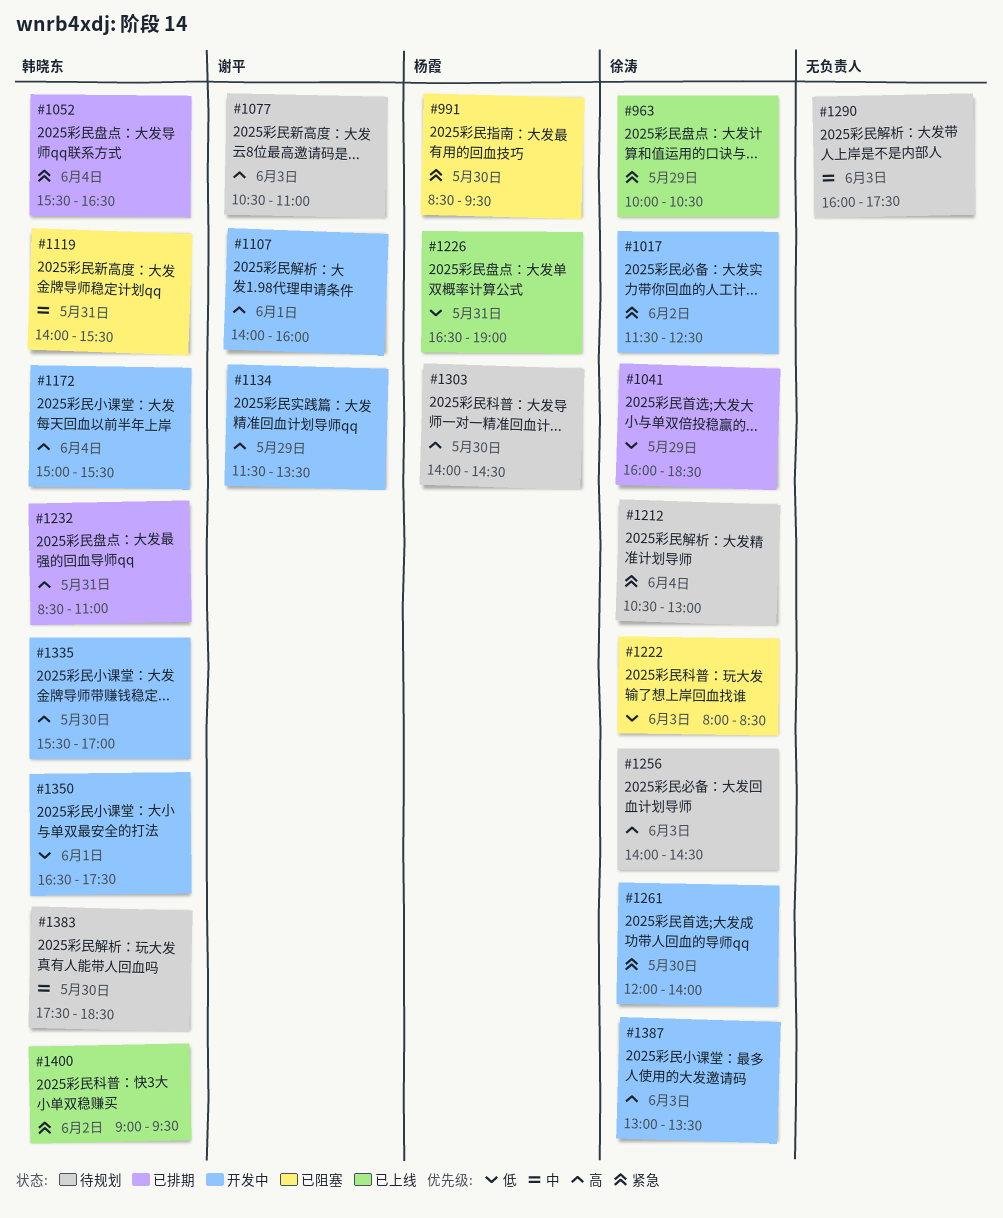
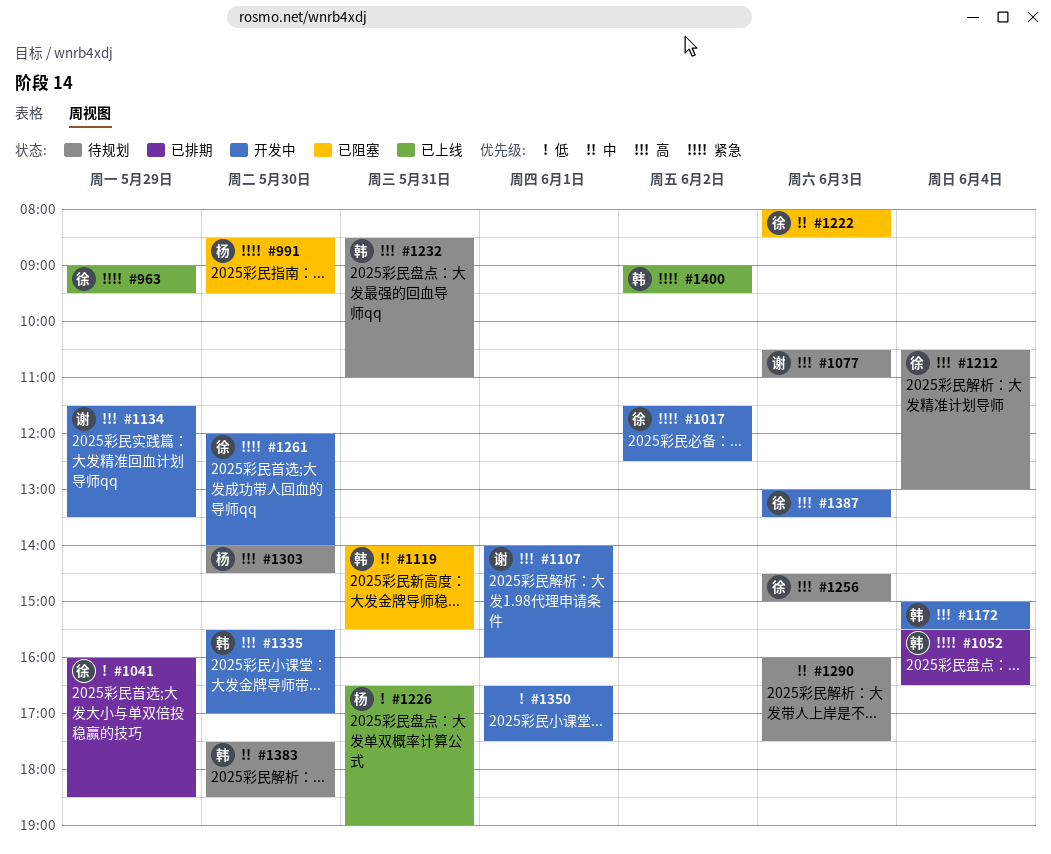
#963, begins: 10:00 -> 09:00
#963, ends: 10:30 -> 09:30
#1212, priority: 紧急 -> 高
#1222, priority: 低 -> 中
#1232, status: 已排期 -> 待规划
#1256, begins: 14:00 -> 14:30
#1256, ends: 14:30 -> 15:00
#1350, owner: 韩晓东 -> none

